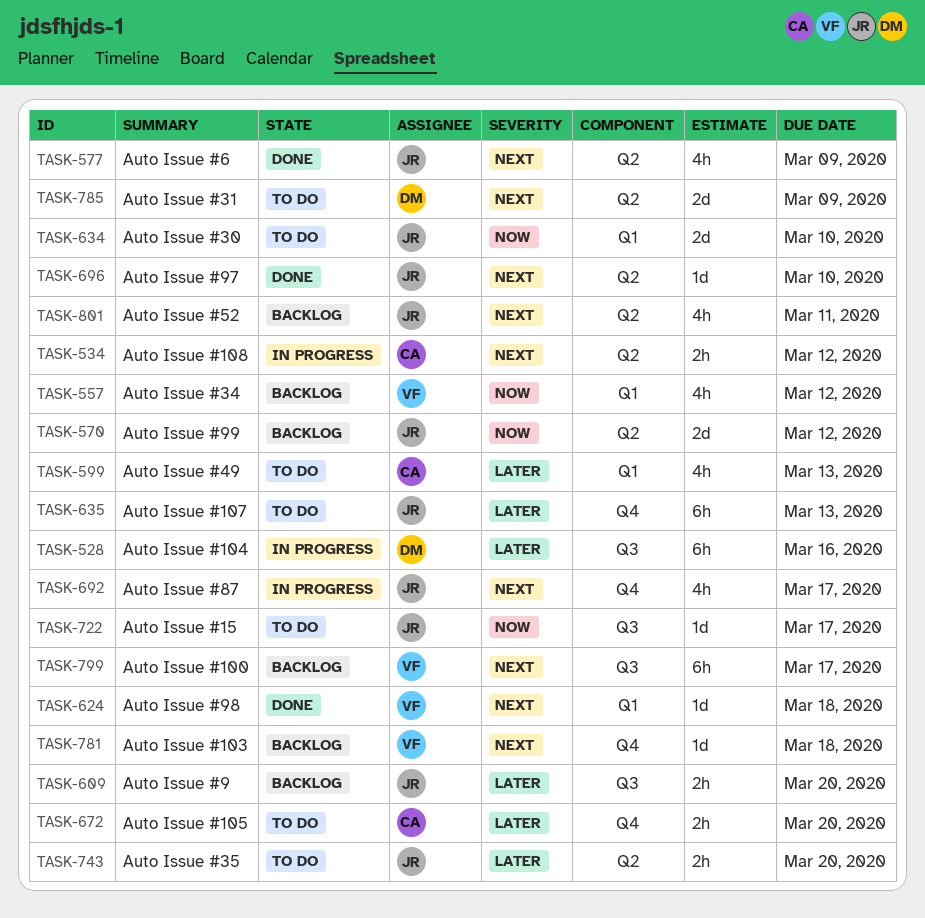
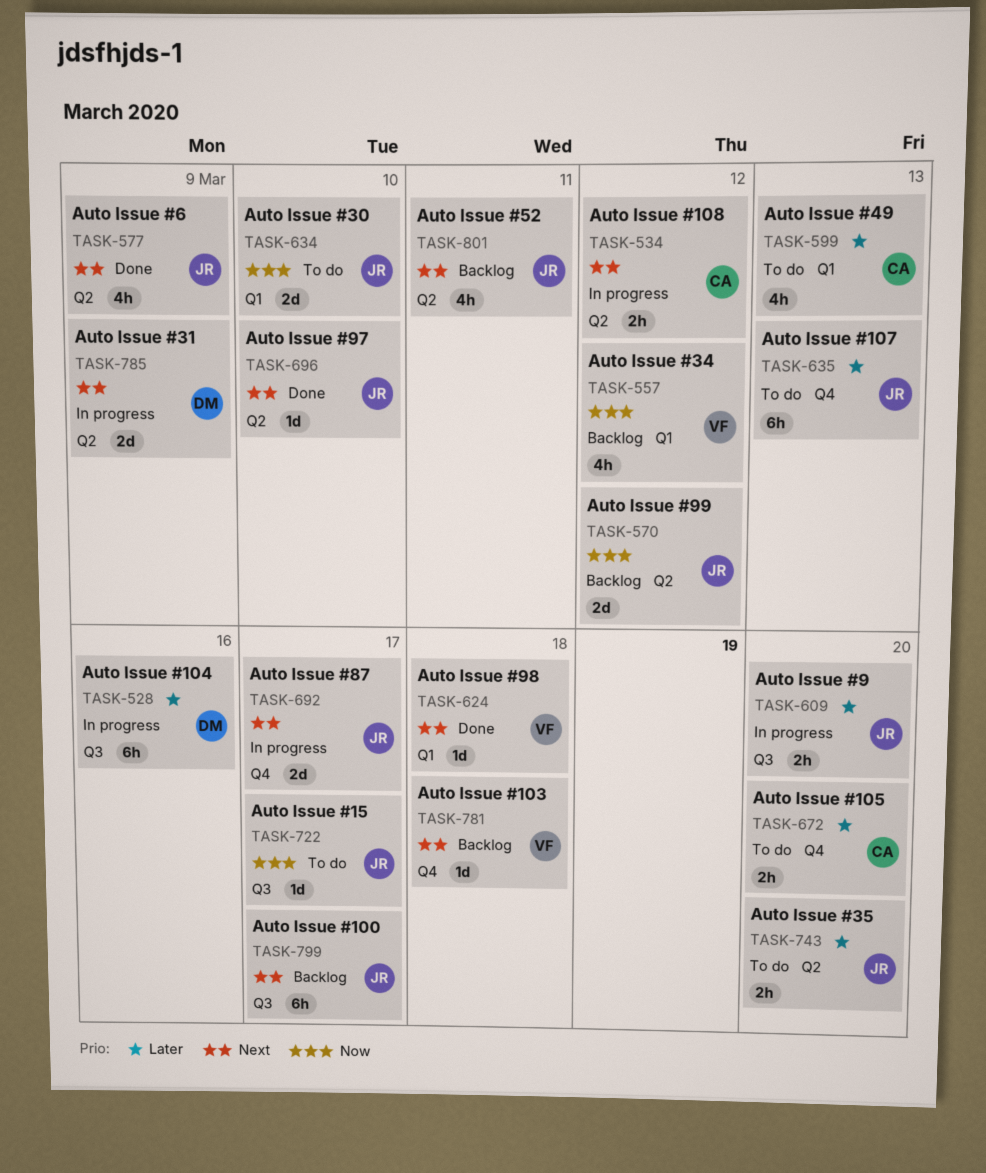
TASK-609, status: Backlog -> In progress
TASK-692, estimate: 4h -> 2d
TASK-785, status: To do -> In progress
TASK-799, owner: VF -> JR

